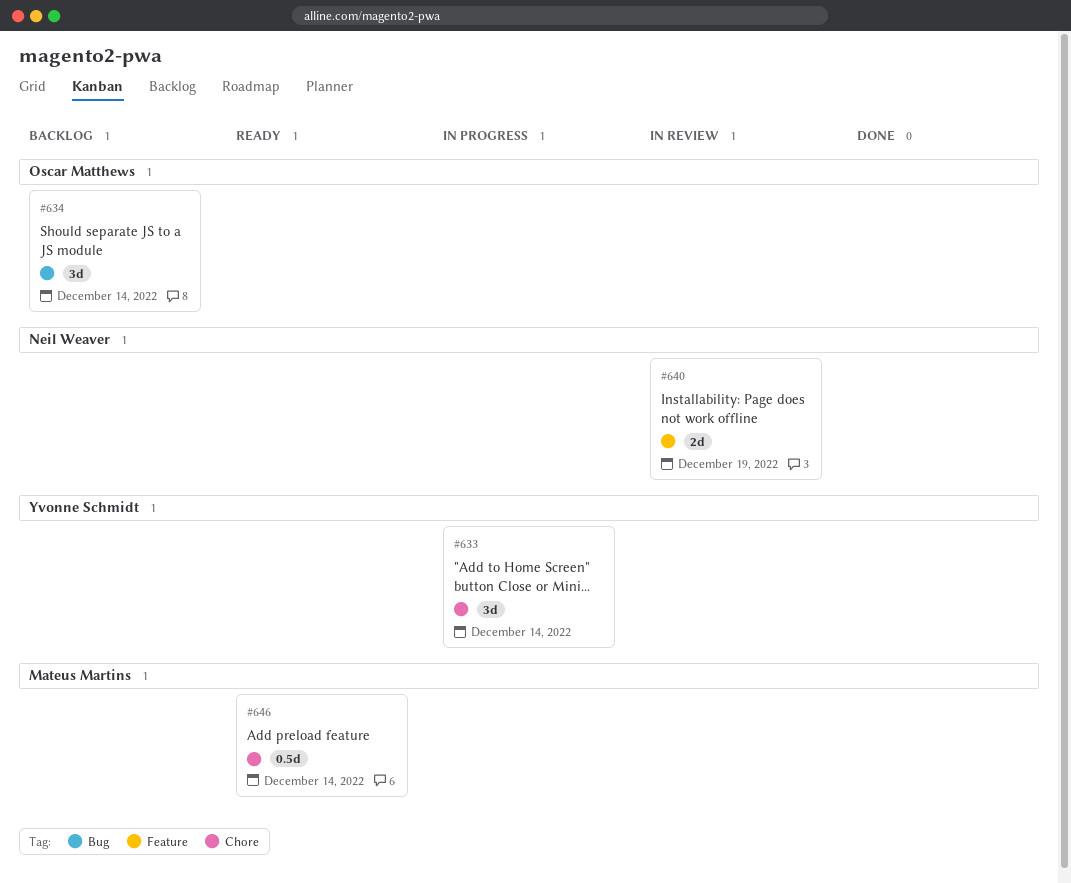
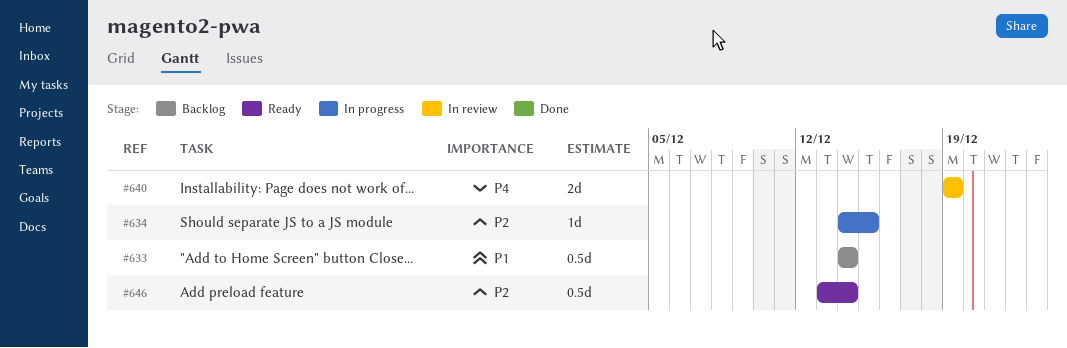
#633, status: In progress -> Backlog
#633, estimate: 3d -> 0.5d
#634, status: Backlog -> In progress
#634, estimate: 3d -> 1d
#634, due: Dec 14 -> Dec 15

